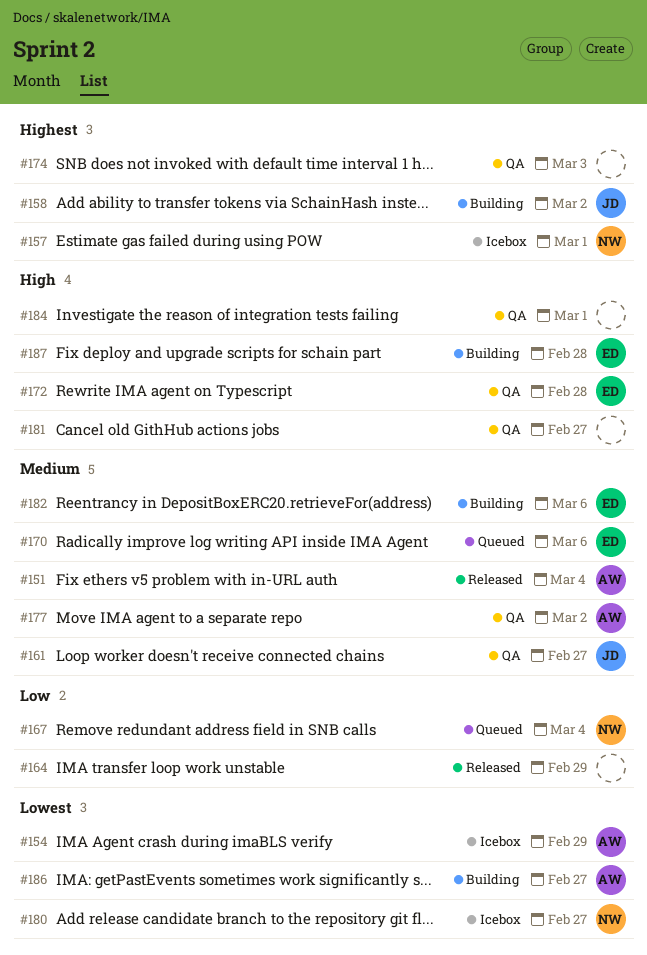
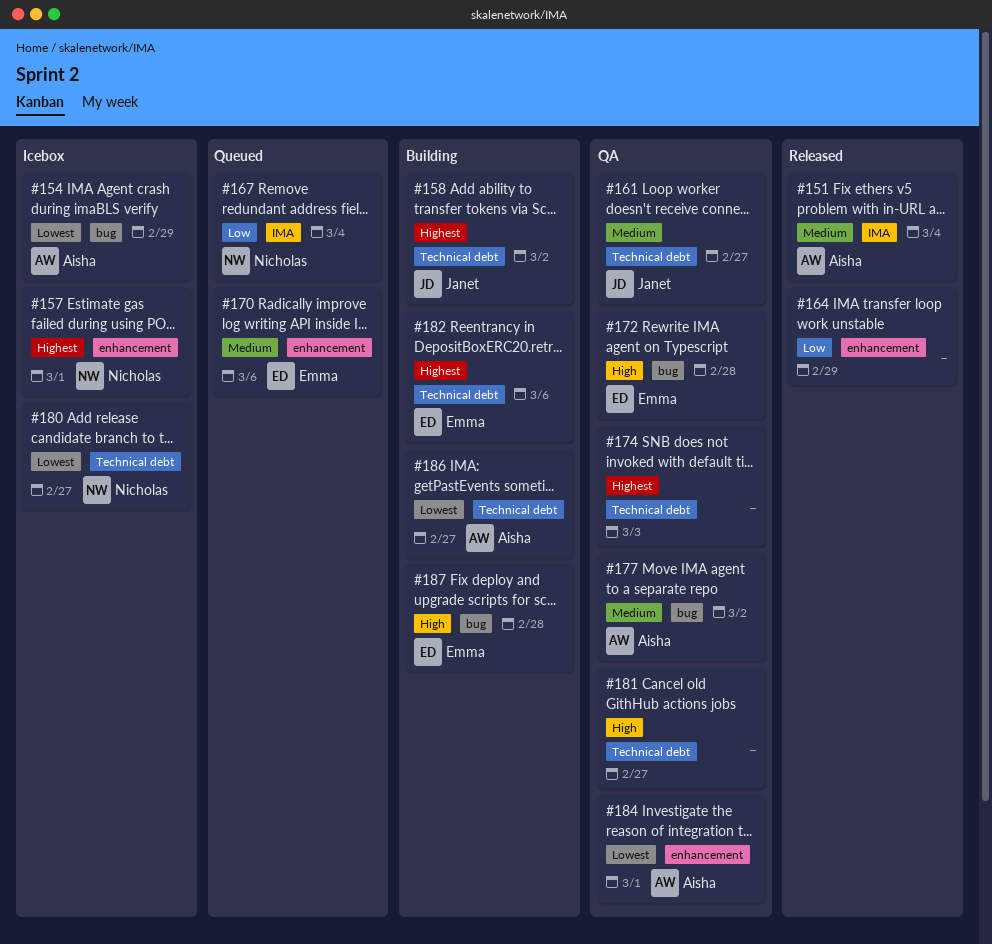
#182, priority: Medium -> Highest
#184, owner: none -> Aisha
#184, priority: High -> Lowest

